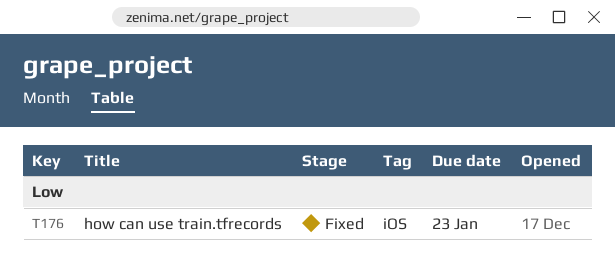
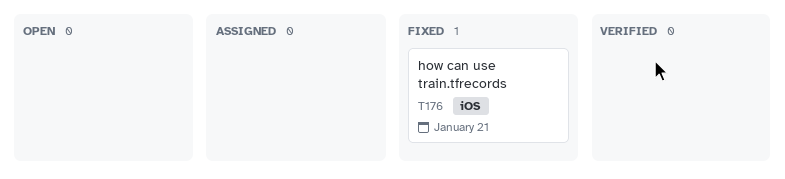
T176, due: Jan 23 -> Jan 21

